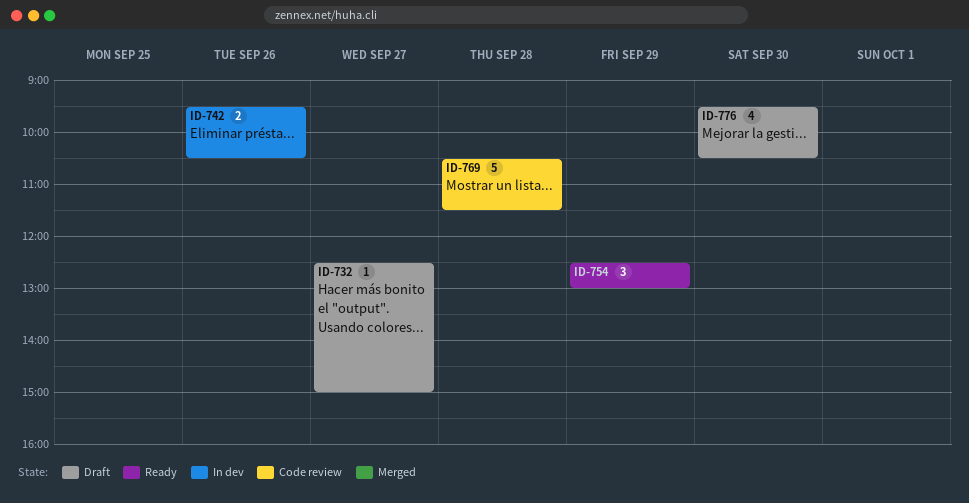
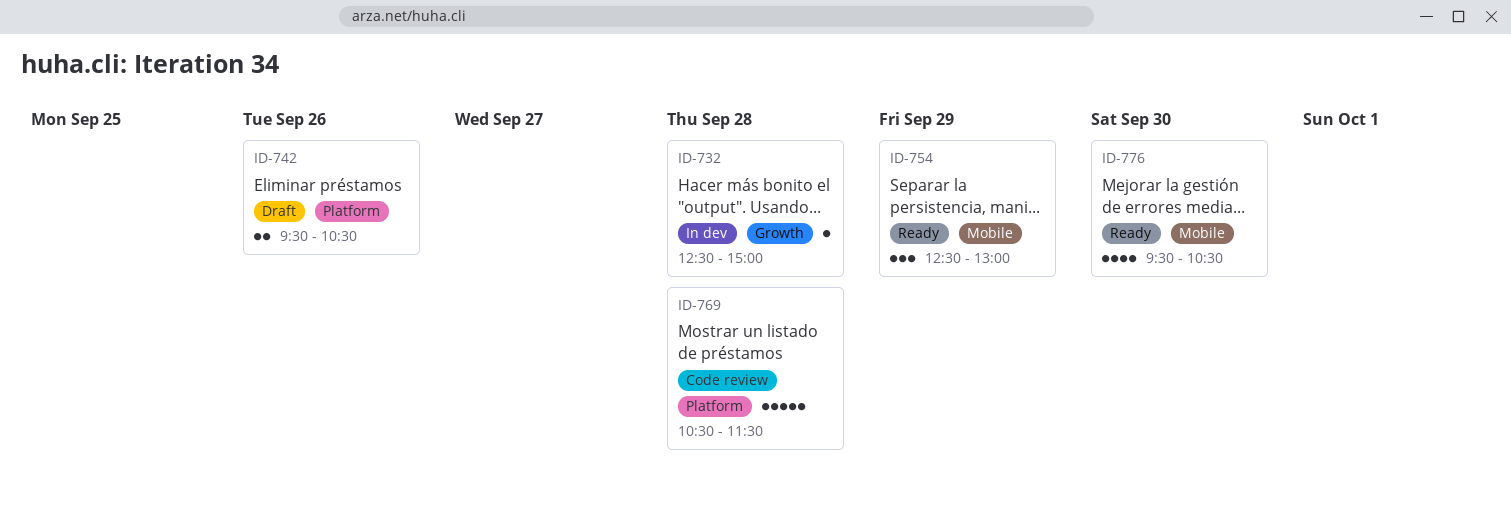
ID-732, status: Draft -> In dev
ID-732, day: Sep 27 -> Sep 28
ID-742, status: In dev -> Draft
ID-776, status: Draft -> Ready

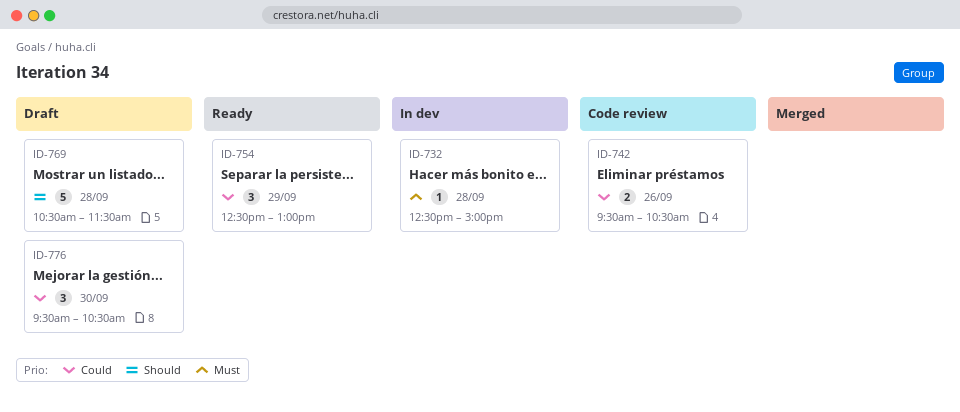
ID-742, status: Draft -> Code review
ID-769, status: Code review -> Draft
ID-776, status: Ready -> Draft
ID-776, estimate: 4 -> 3

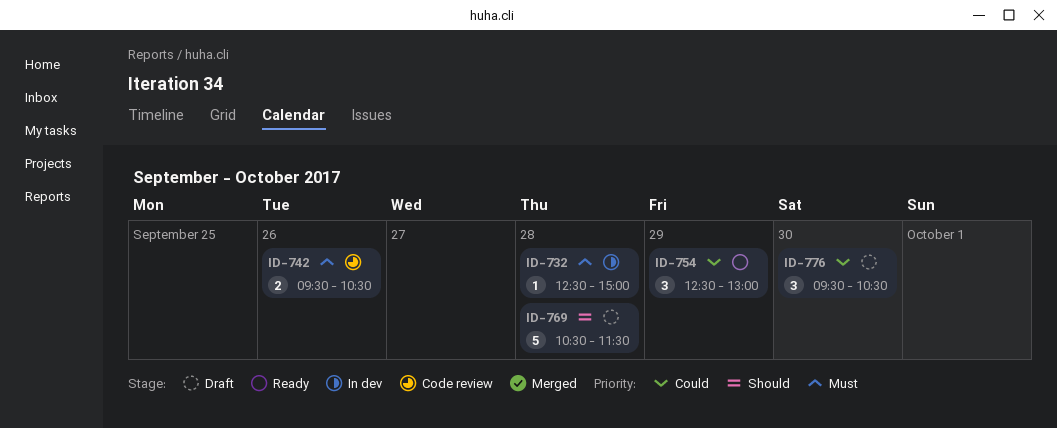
ID-742, priority: Could -> Must

